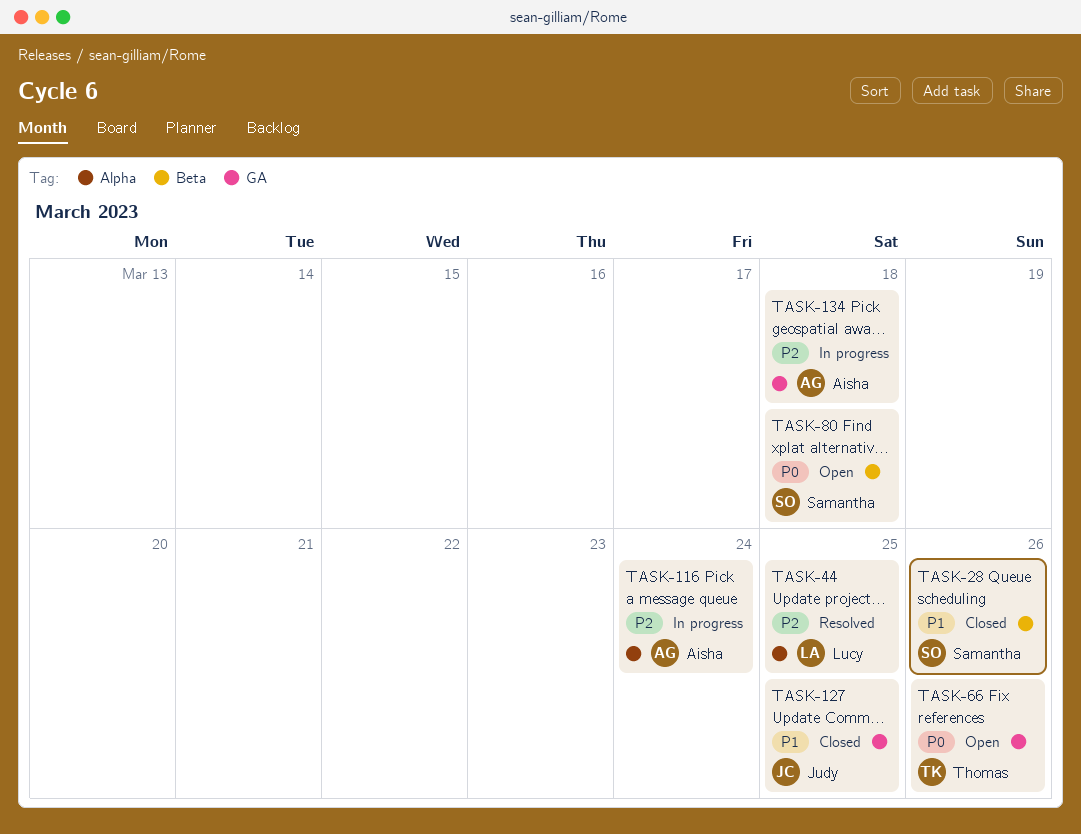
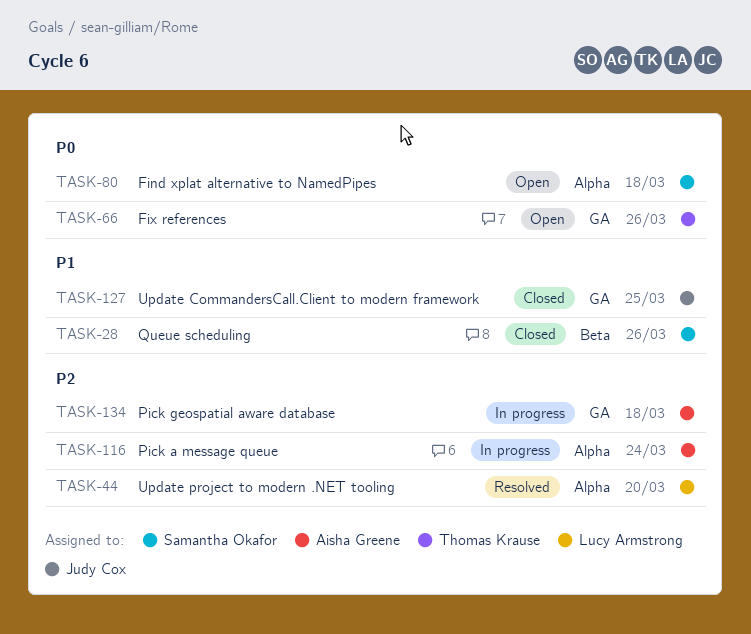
TASK-44, due: Mar 25 -> Mar 20
TASK-80, label: Beta -> Alpha

